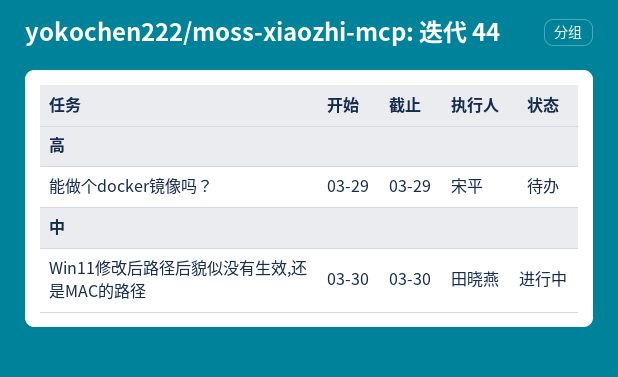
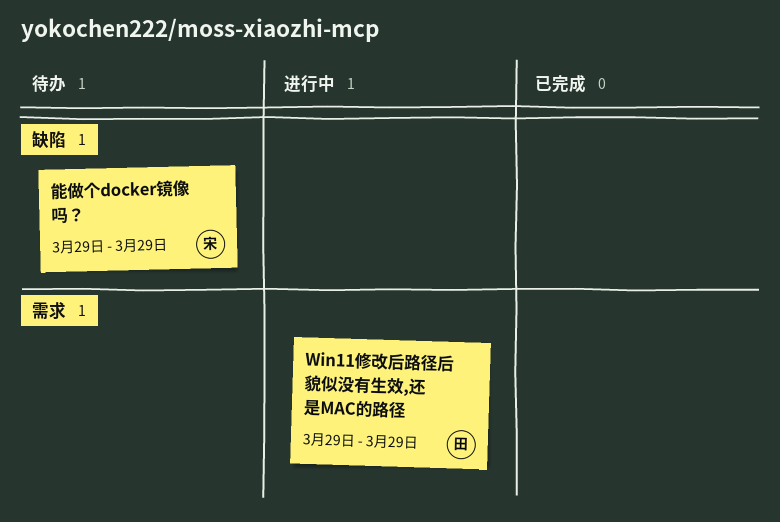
Win11修改后路径后貌似没有生效,还是MAC的路径, start: Mar 30 -> Mar 29
Win11修改后路径后貌似没有生效,还是MAC的路径, due: Mar 30 -> Mar 29

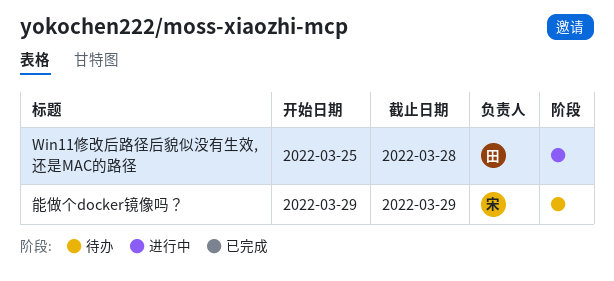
Win11修改后路径后貌似没有生效,还是MAC的路径, start: Mar 29 -> Mar 25
Win11修改后路径后貌似没有生效,还是MAC的路径, due: Mar 29 -> Mar 28

